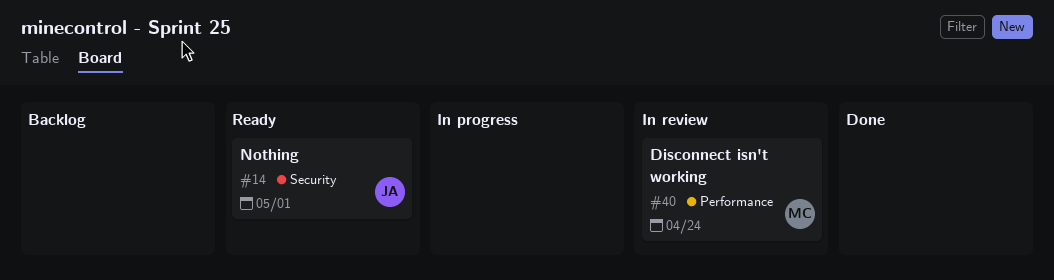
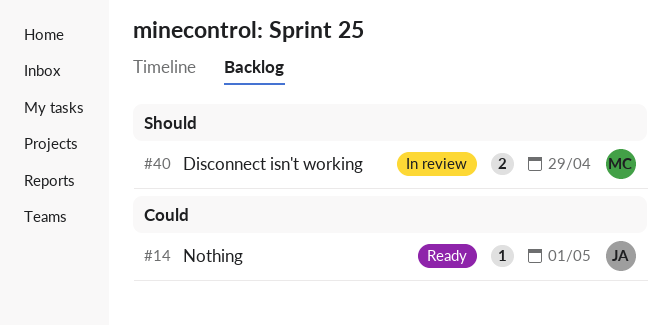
#40, due: Apr 24 -> Apr 29

